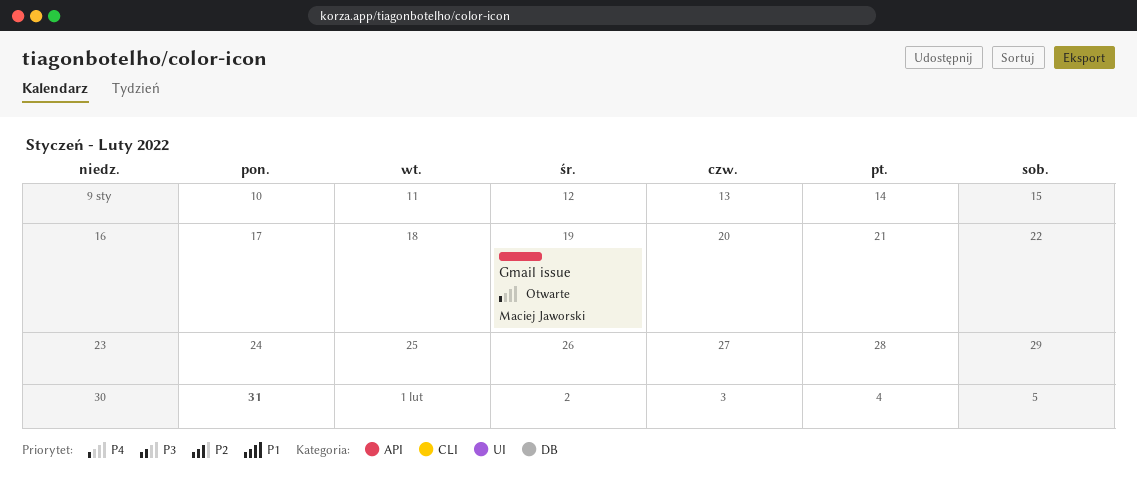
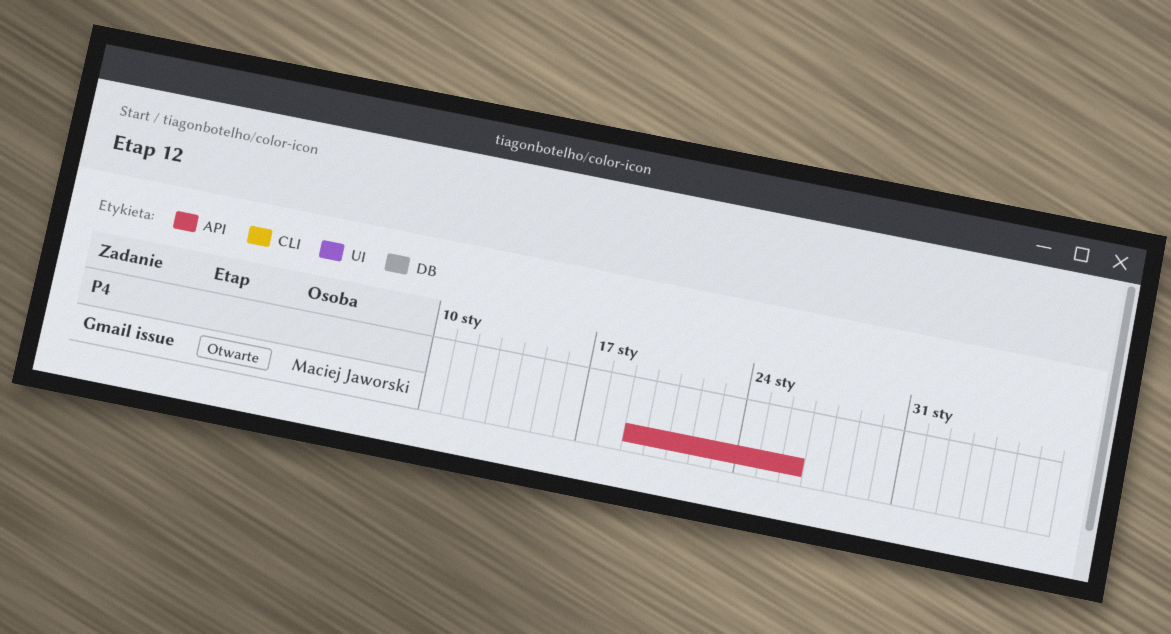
Gmail issue, due: Jan 19 -> Jan 26

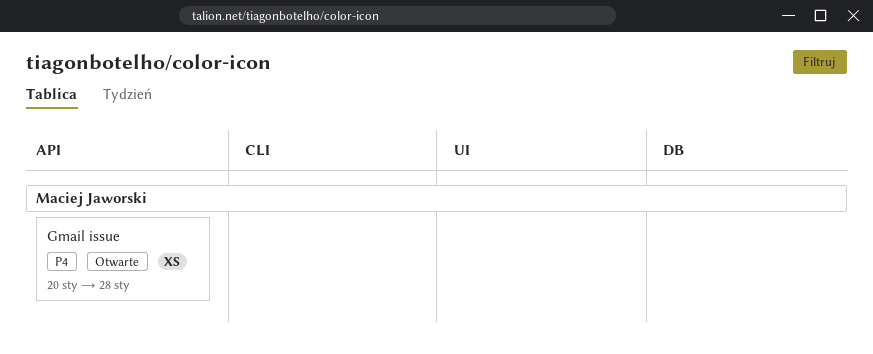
Gmail issue, start: Jan 19 -> Jan 20
Gmail issue, due: Jan 26 -> Jan 28

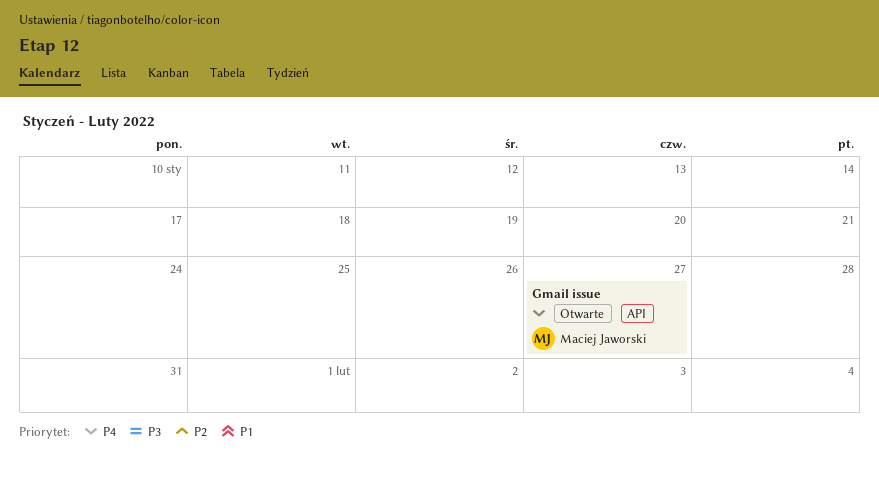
Gmail issue, due: Jan 28 -> Jan 27

